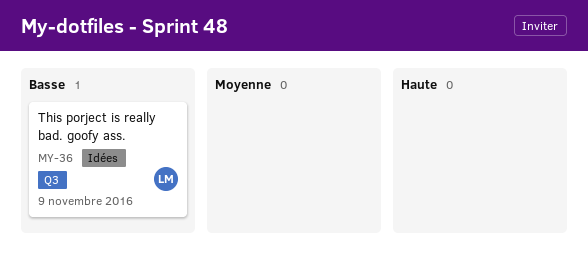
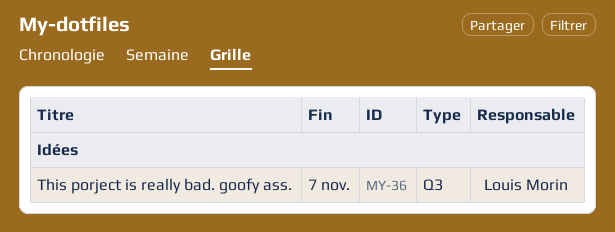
MY-36, due: Nov 9 -> Nov 7

